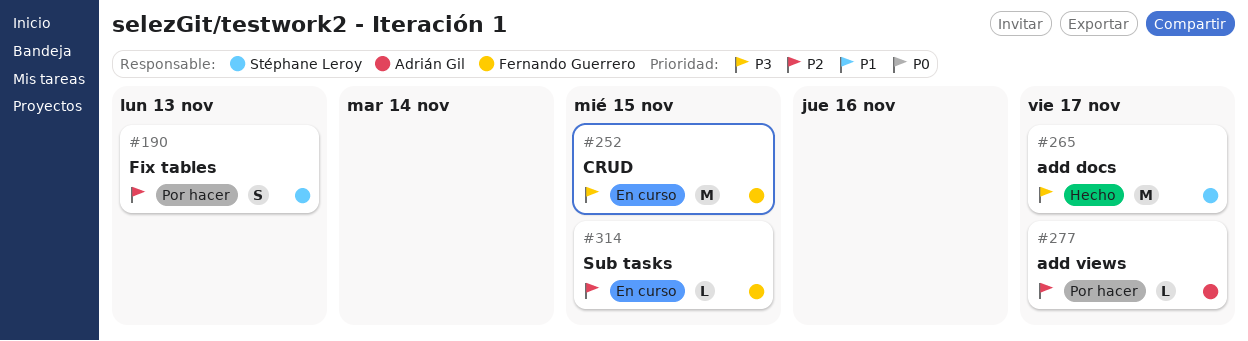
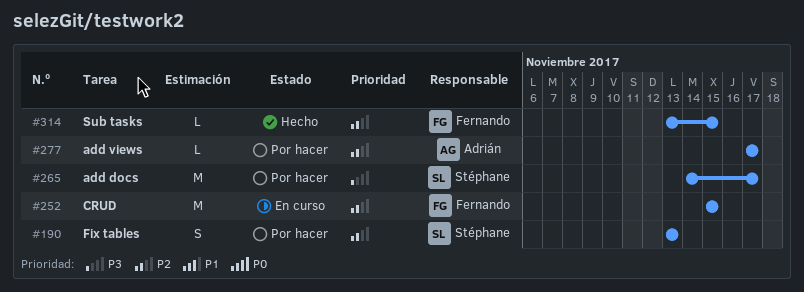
#252, priority: P3 -> P2
#265, status: Hecho -> Por hacer
#314, status: En curso -> Hecho

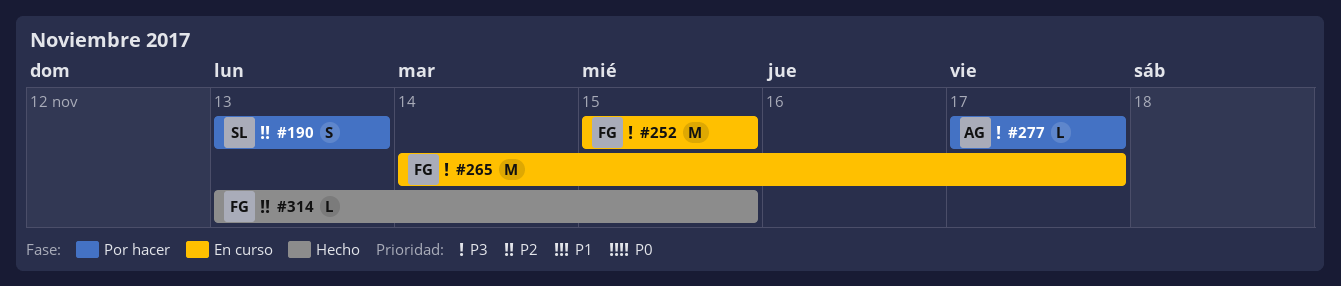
#252, priority: P2 -> P3
#265, status: Por hacer -> En curso
#265, owner: Stéphane -> Fernando
#277, priority: P2 -> P3

